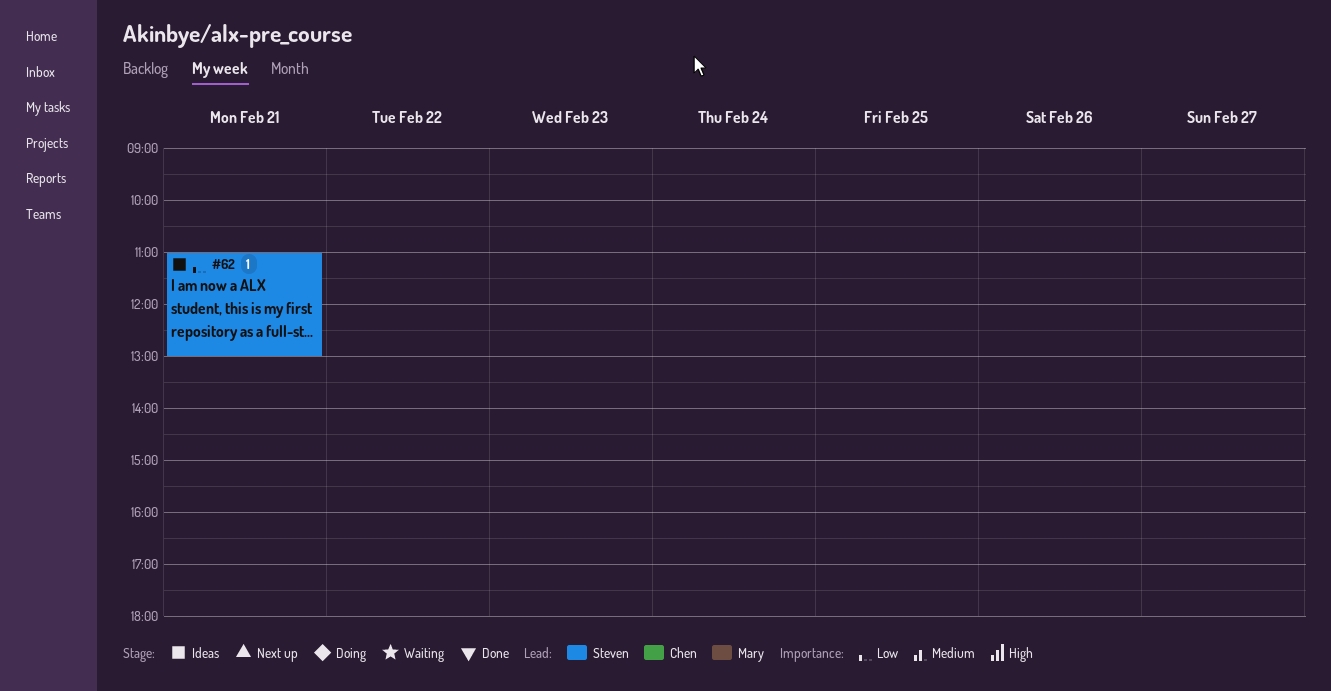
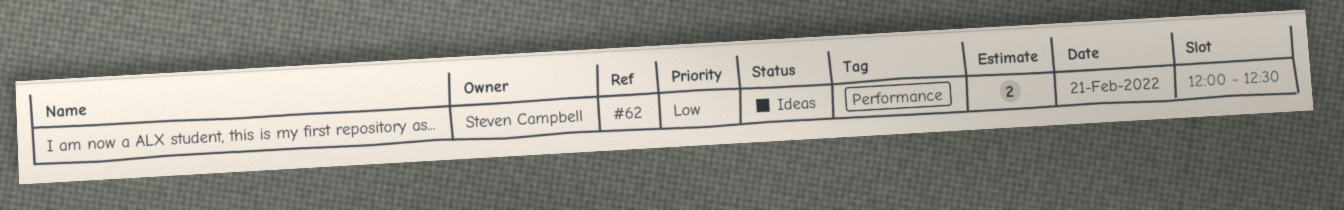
#62, estimate: 1 -> 2
#62, begins: 11:00 -> 12:00
#62, ends: 13:00 -> 12:30

